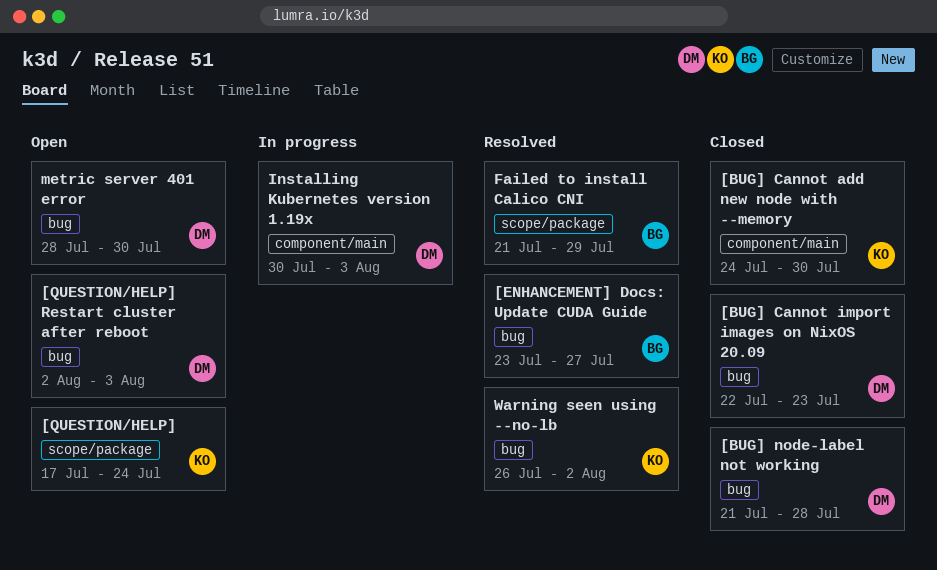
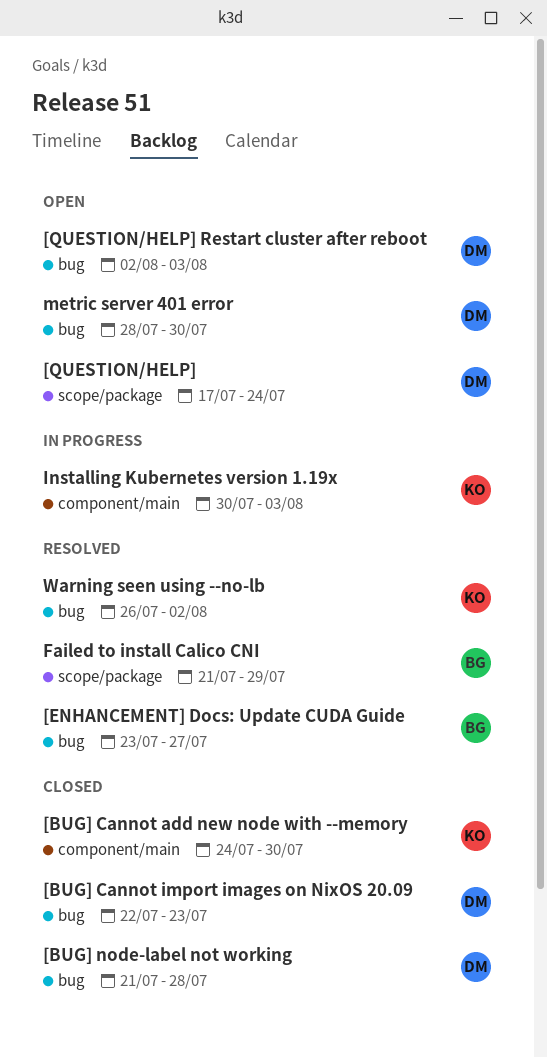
[QUESTION/HELP], owner: KO -> DM
Installing Kubernetes version 1.19x, owner: DM -> KO

